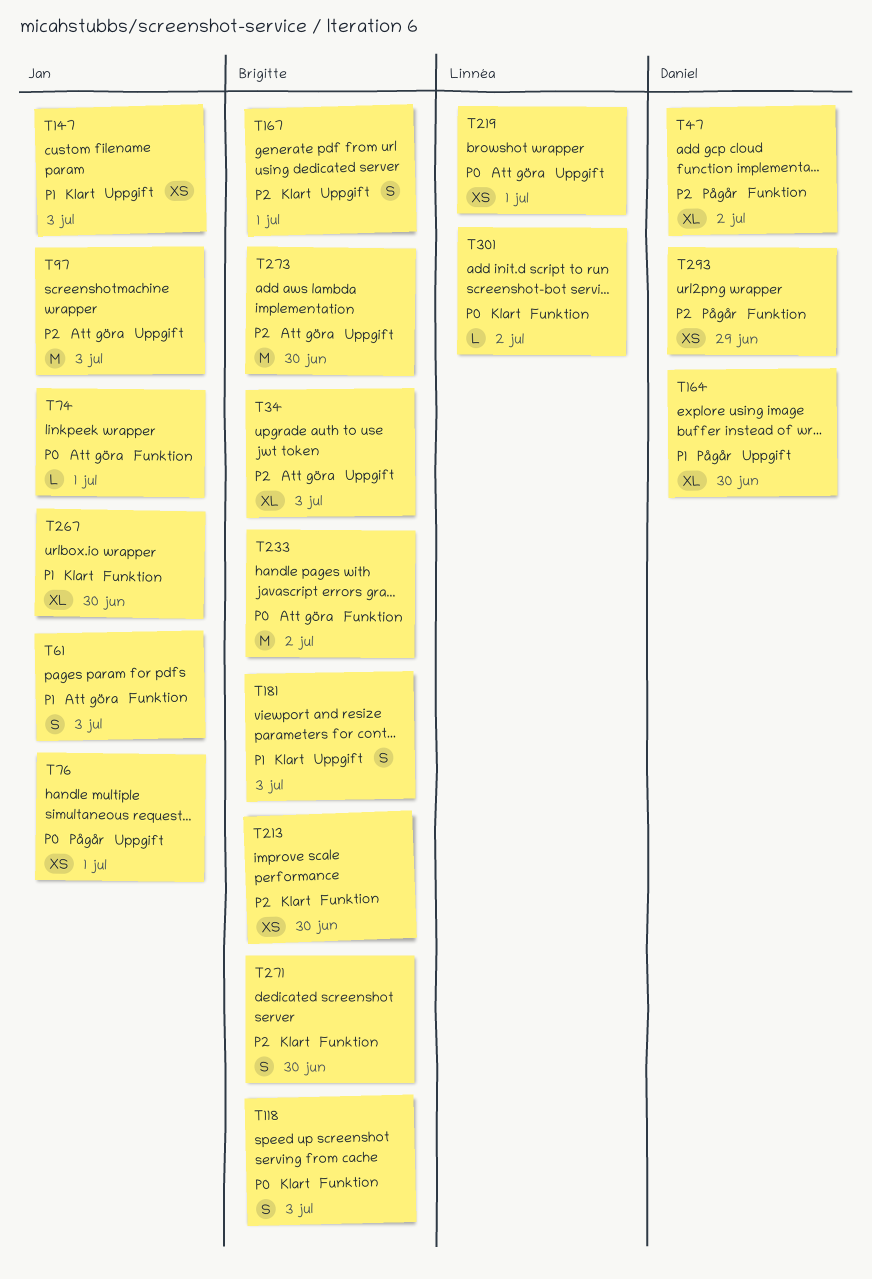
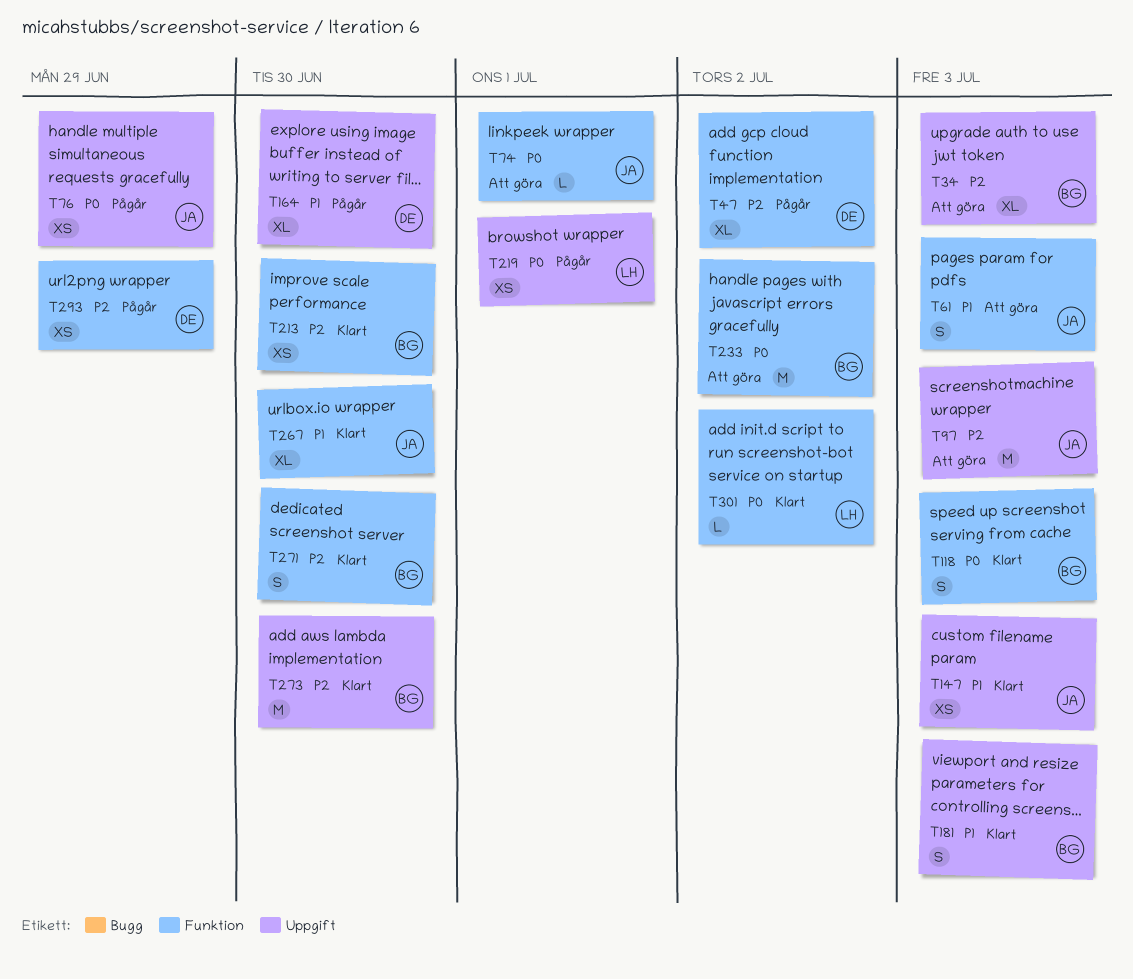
T76, due: Jul 1 -> Jun 29
T167: present -> none
T219, status: Att göra -> Pågår
T273, status: Att göra -> Klart

